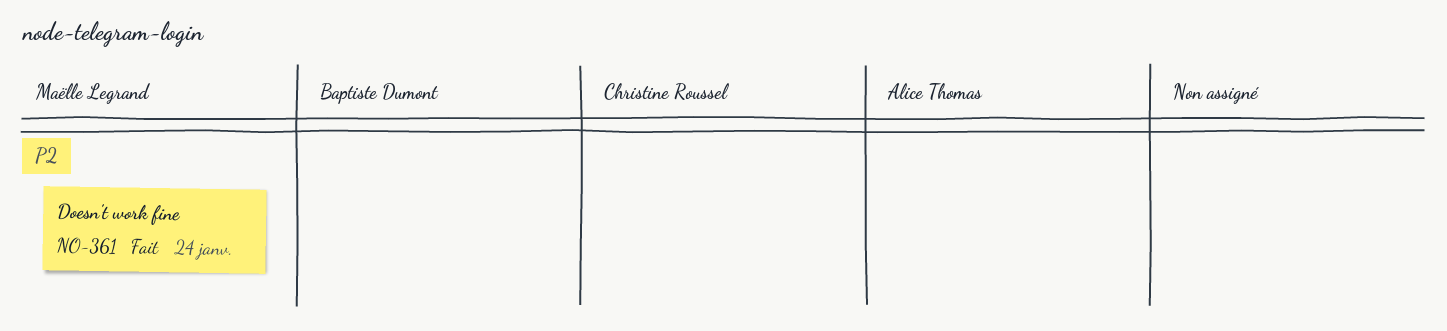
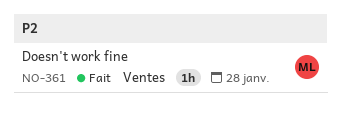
NO-361, due: Jan 24 -> Jan 28

